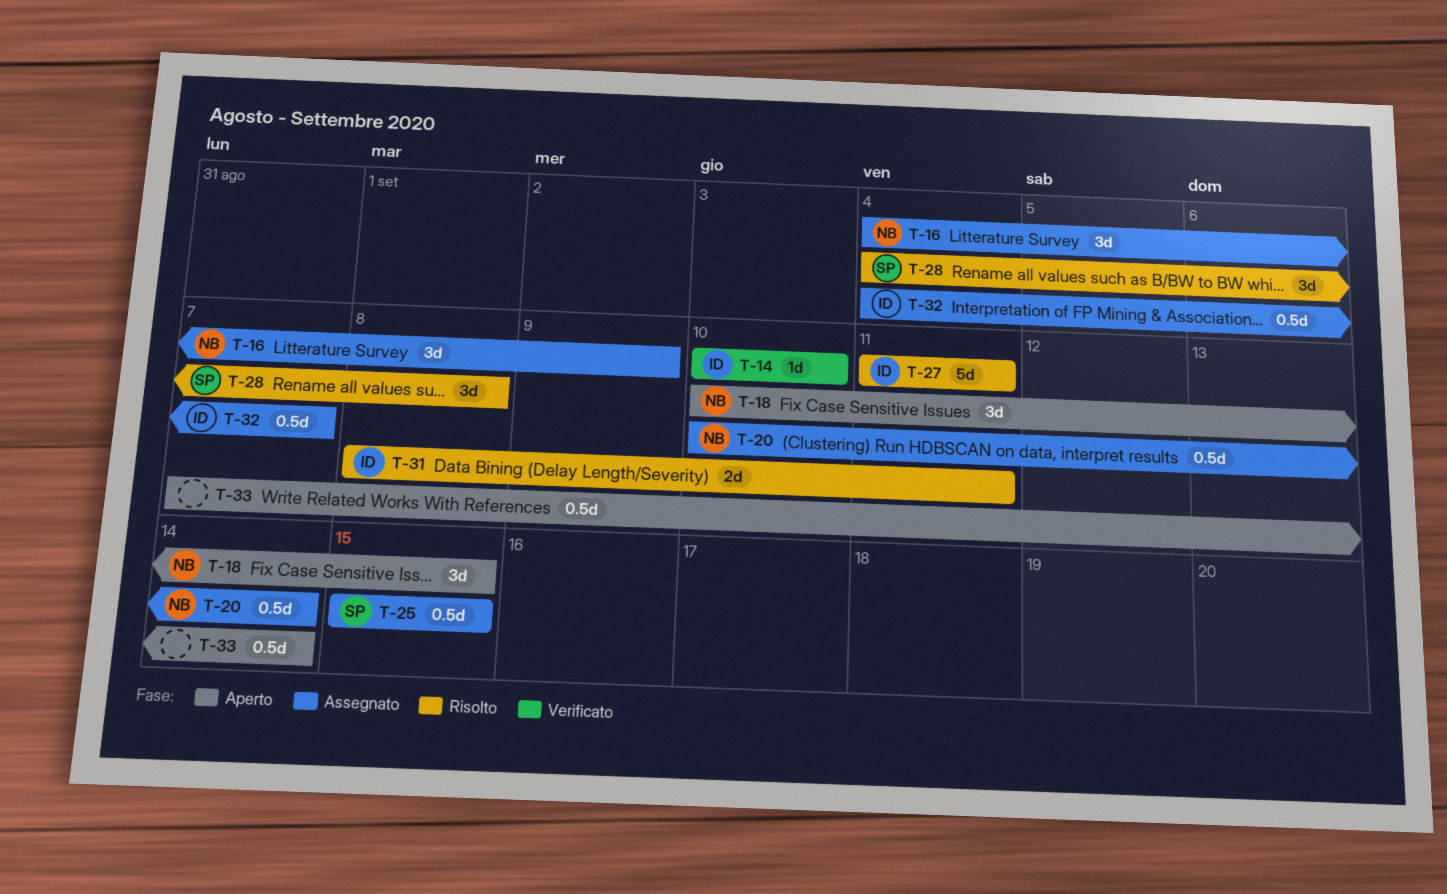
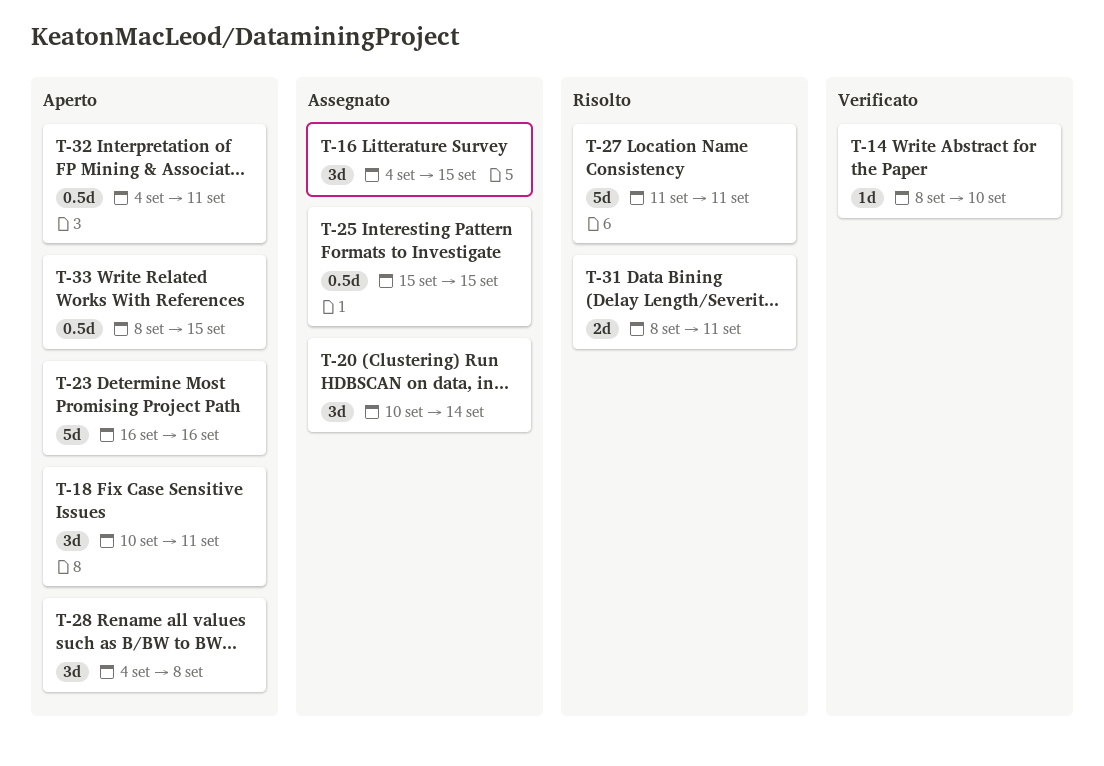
T-14, start: Sep 10 -> Sep 8
T-16, due: Sep 9 -> Sep 15
T-18, due: Sep 15 -> Sep 11
T-20, estimate: 0.5d -> 3d
T-23: none -> present
T-28, status: Risolto -> Aperto
T-32, status: Assegnato -> Aperto
T-32, due: Sep 7 -> Sep 11
T-33, start: Sep 7 -> Sep 8
T-33, due: Sep 14 -> Sep 15

